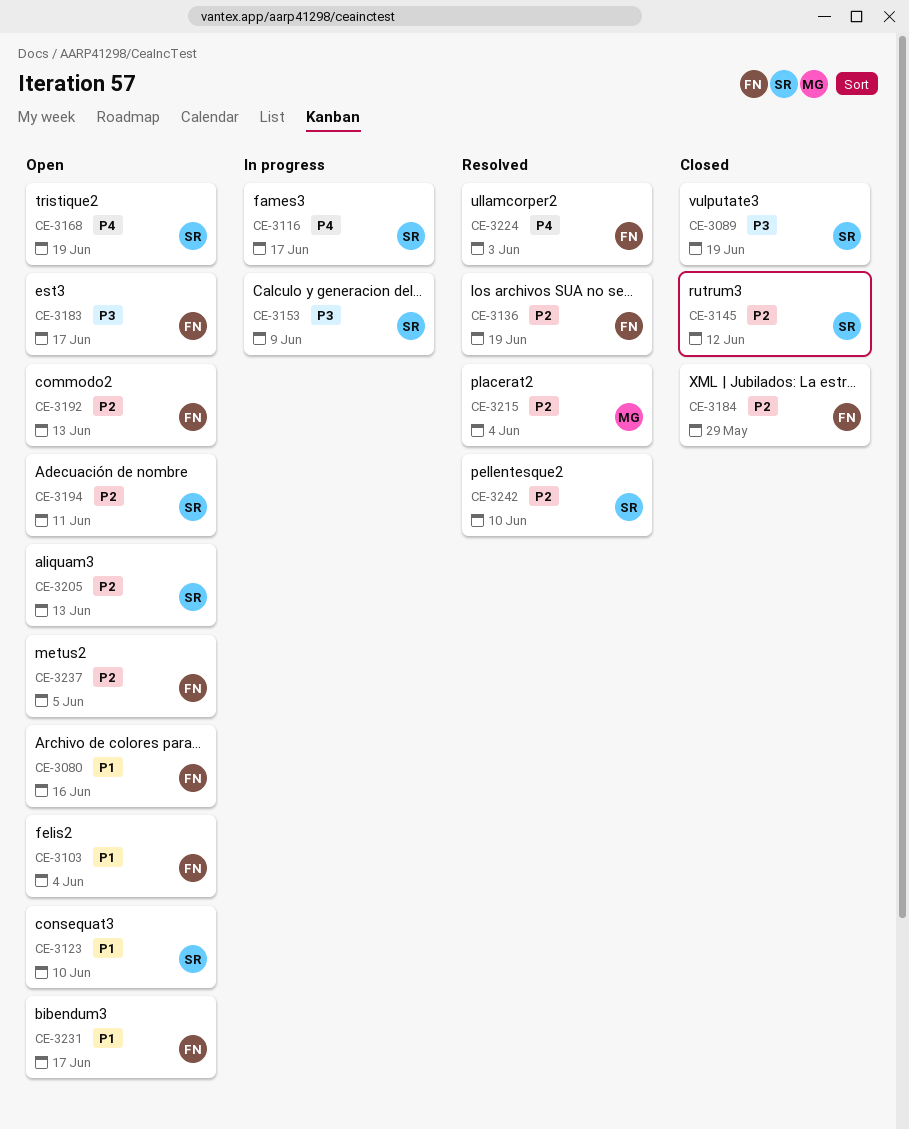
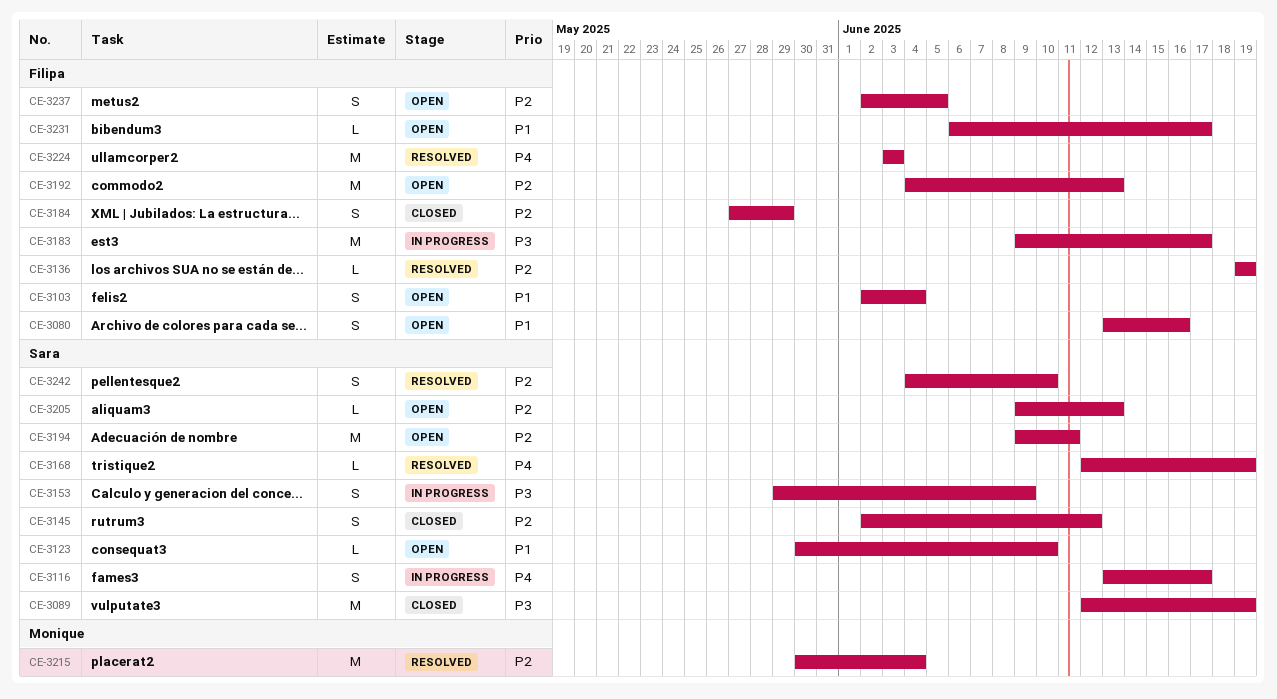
CE-3168, status: Open -> Resolved
CE-3183, status: Open -> In progress

